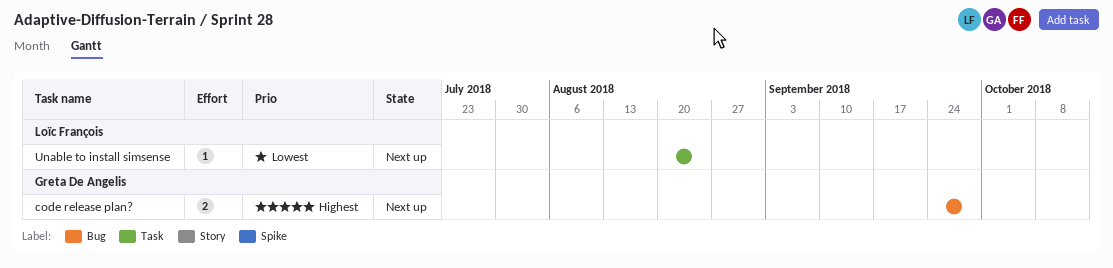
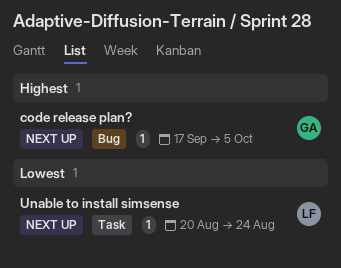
code release plan?, estimate: 2 -> 1
code release plan?, start: Sep 24 -> Sep 17
code release plan?, due: Sep 28 -> Oct 5

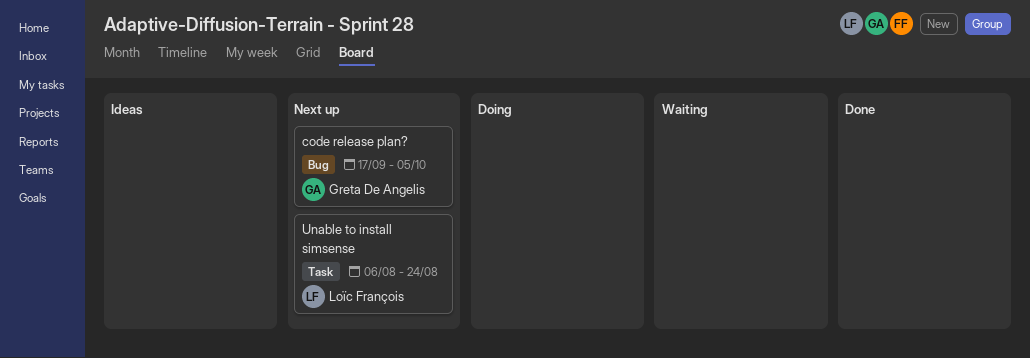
Unable to install simsense, start: Aug 20 -> Aug 6

